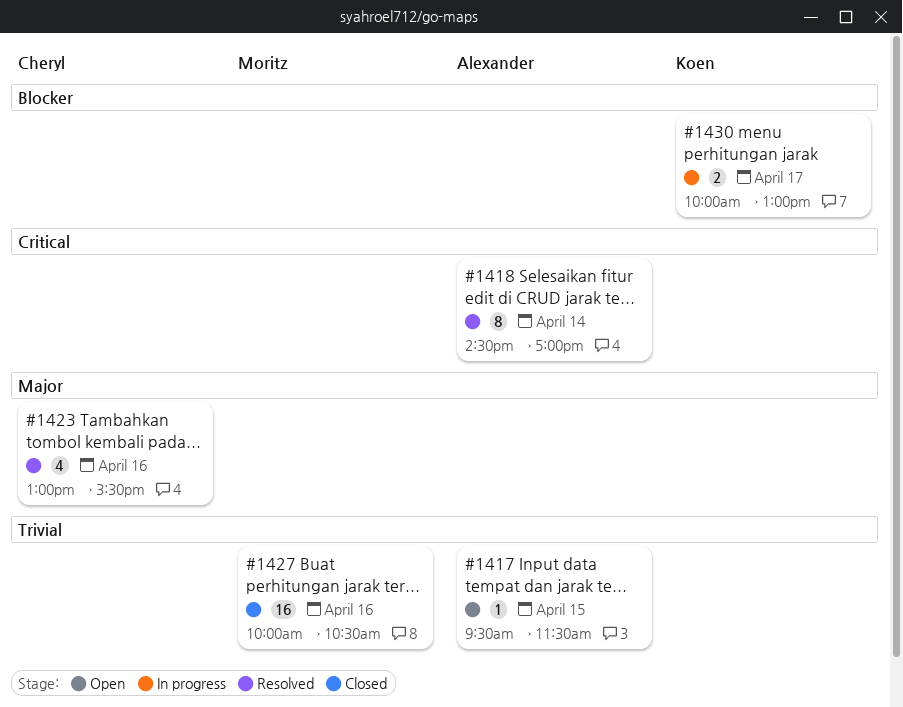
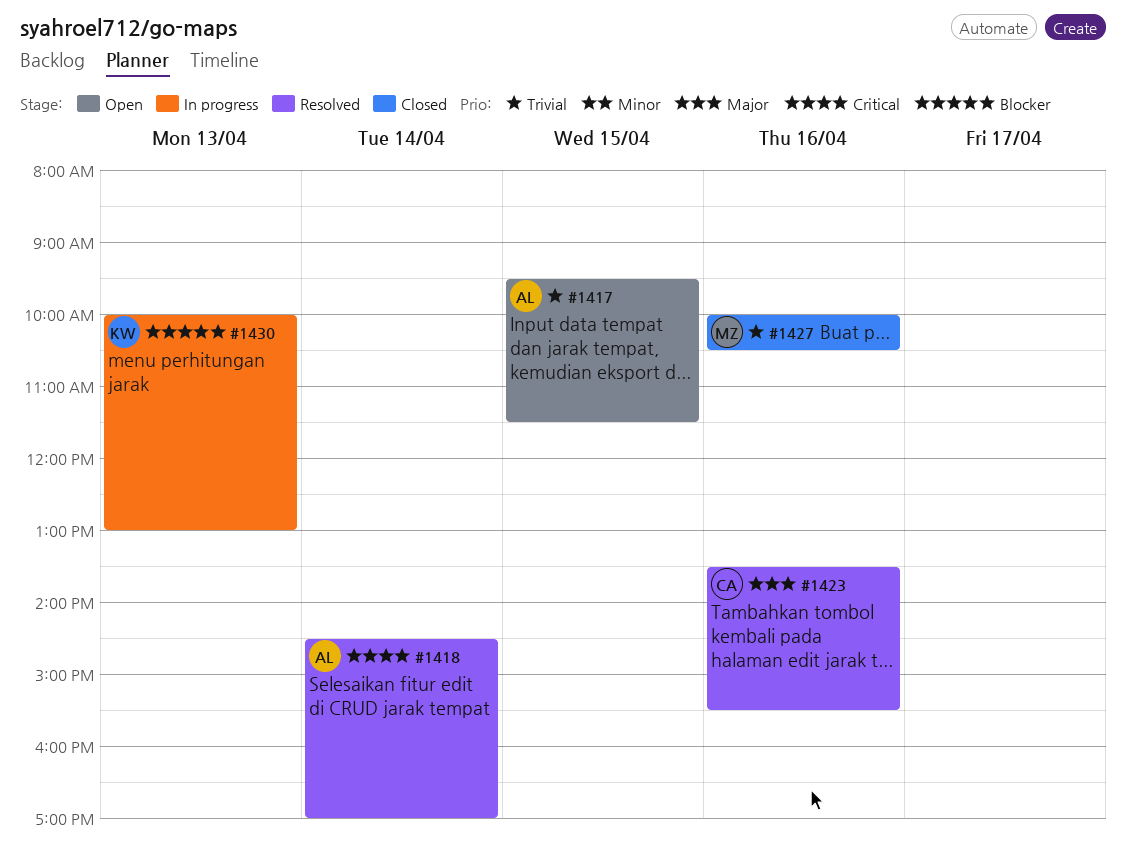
#1423, begins: 13:00 -> 13:30
#1430, day: Apr 17 -> Apr 13

